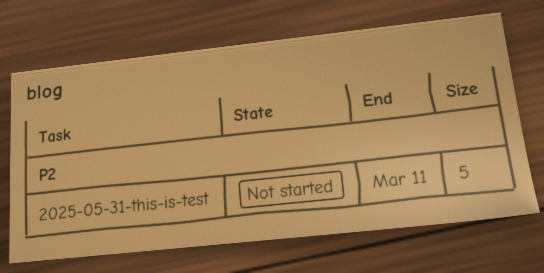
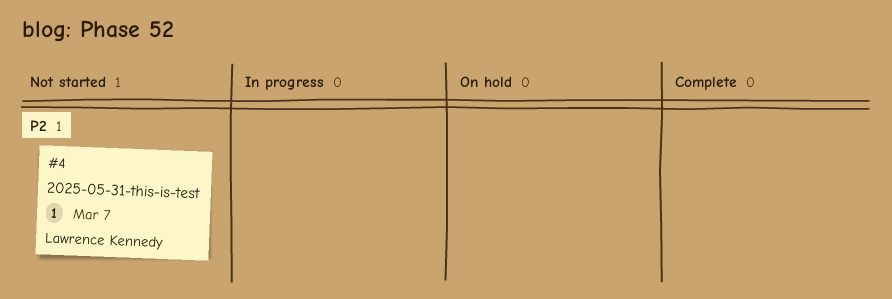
2025-05-31-this-is-test, estimate: 5 -> 1
2025-05-31-this-is-test, due: Mar 11 -> Mar 7

